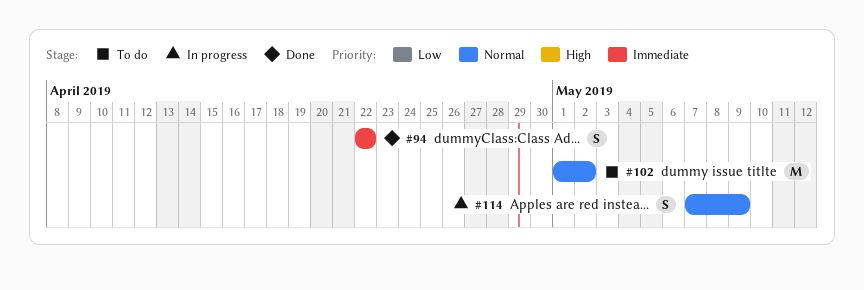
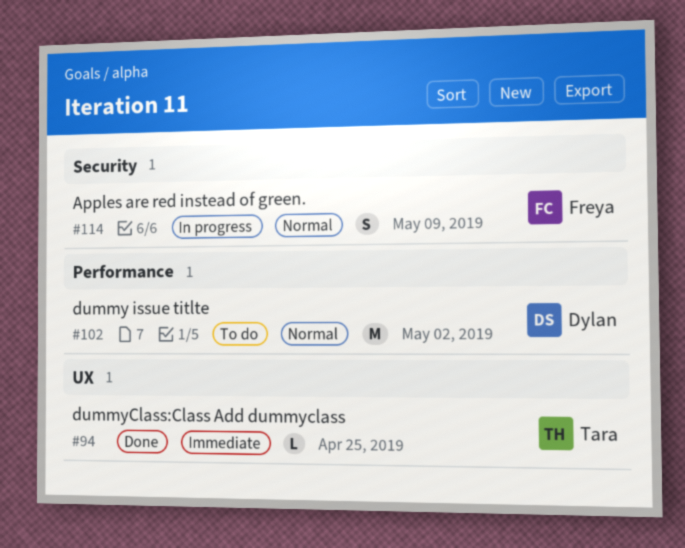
#94, estimate: S -> L
#94, due: Apr 22 -> Apr 25

